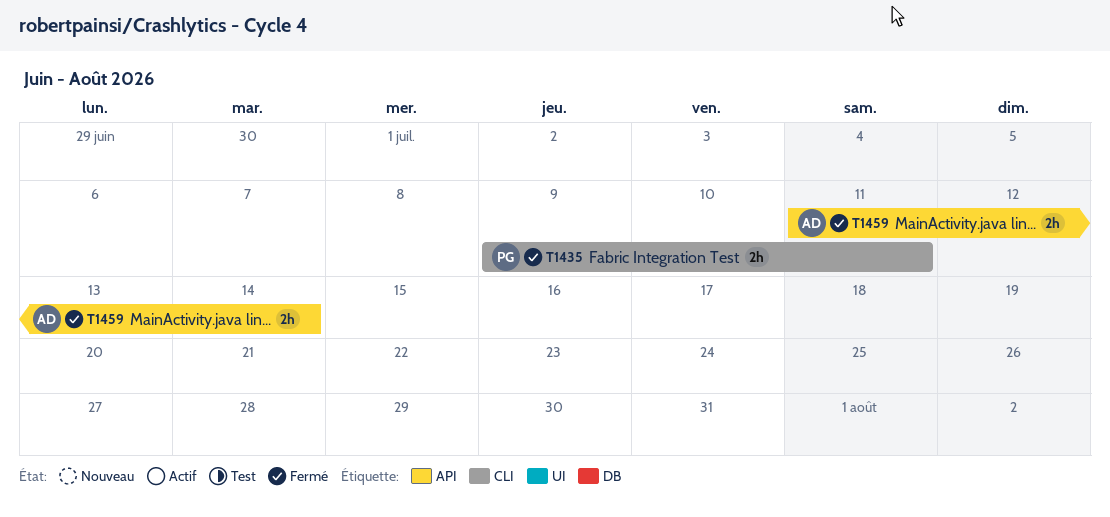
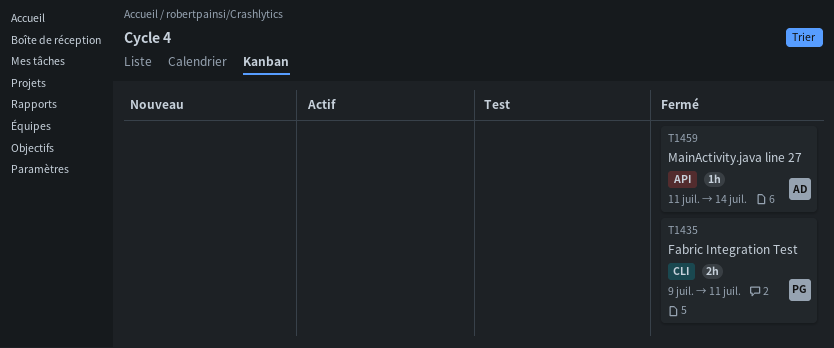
T1459, estimate: 2h -> 1h

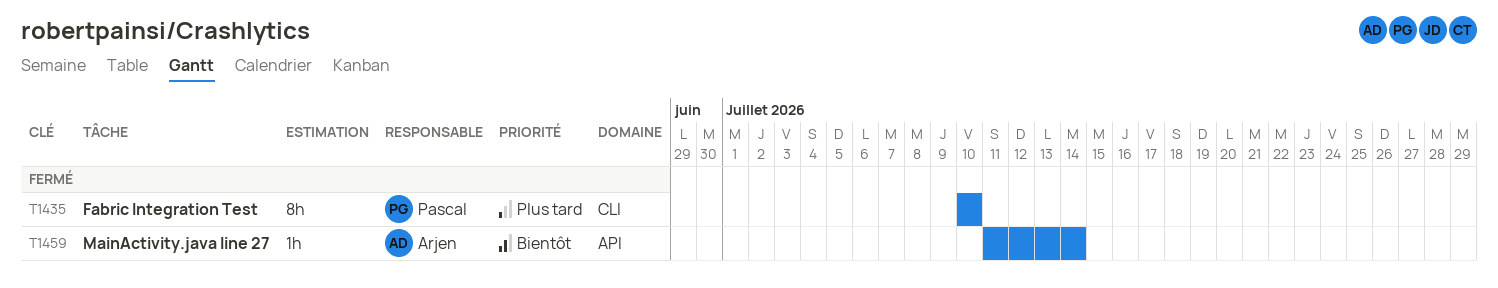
T1435, estimate: 2h -> 8h
T1435, start: Jul 9 -> Jul 10
T1435, due: Jul 11 -> Jul 10

